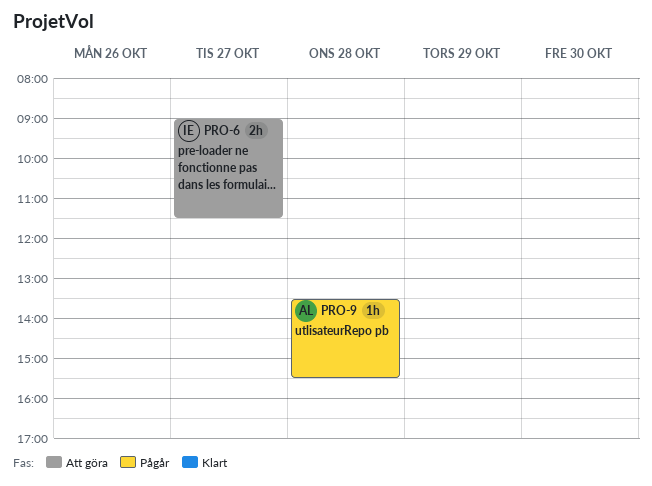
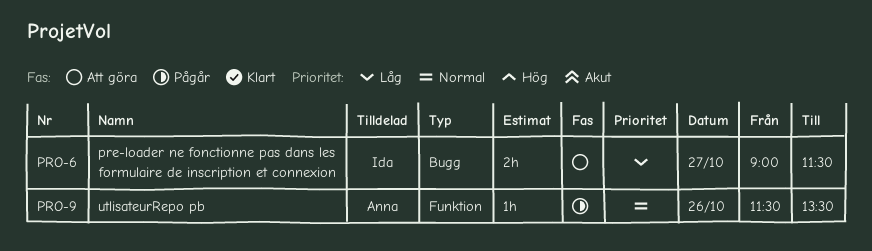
PRO-9, day: Oct 28 -> Oct 26
PRO-9, begins: 13:30 -> 11:30
PRO-9, ends: 15:30 -> 13:30

